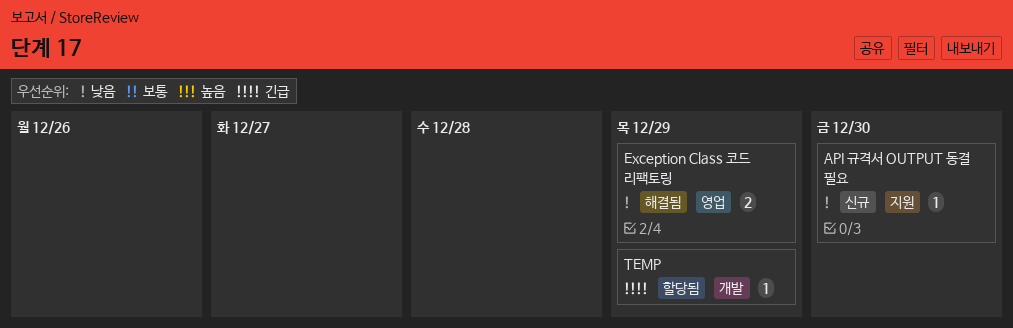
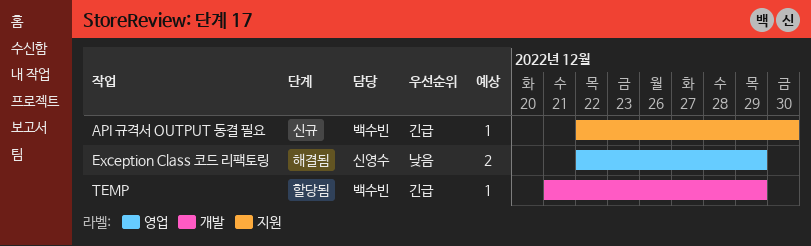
API 규격서 OUTPUT 동결 필요, priority: 낮음 -> 긴급

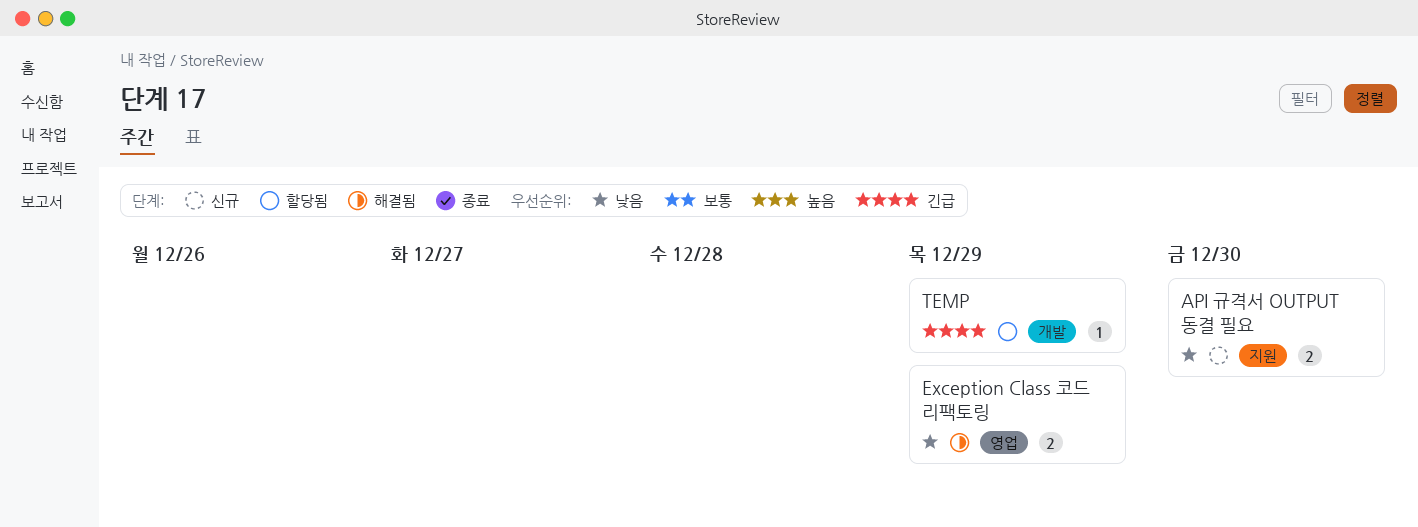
API 규격서 OUTPUT 동결 필요, priority: 긴급 -> 낮음
API 규격서 OUTPUT 동결 필요, estimate: 1 -> 2

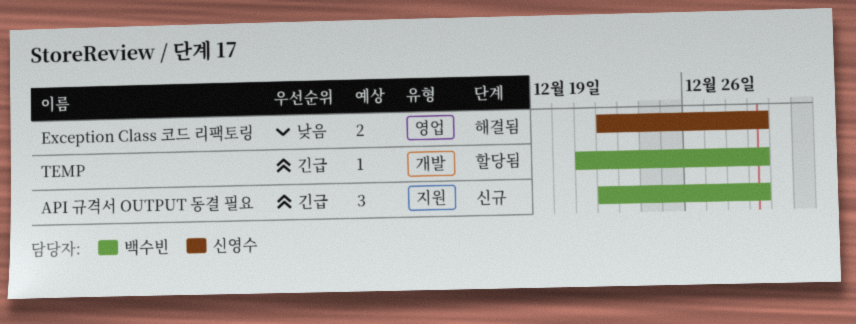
API 규격서 OUTPUT 동결 필요, priority: 낮음 -> 긴급
API 규격서 OUTPUT 동결 필요, estimate: 2 -> 3
API 규격서 OUTPUT 동결 필요, due: Dec 30 -> Dec 29

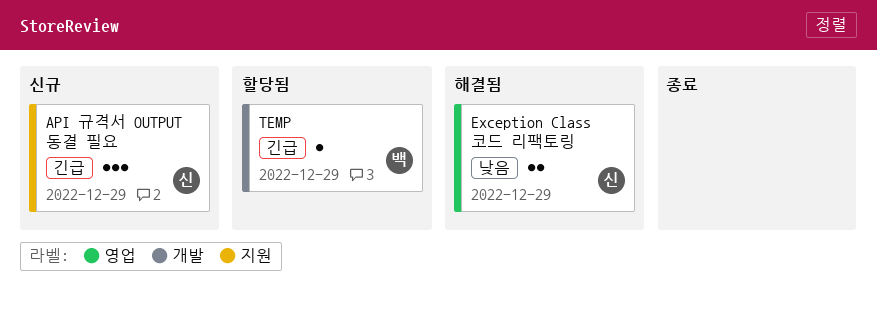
API 규격서 OUTPUT 동결 필요, owner: 백수빈 -> 신영수

